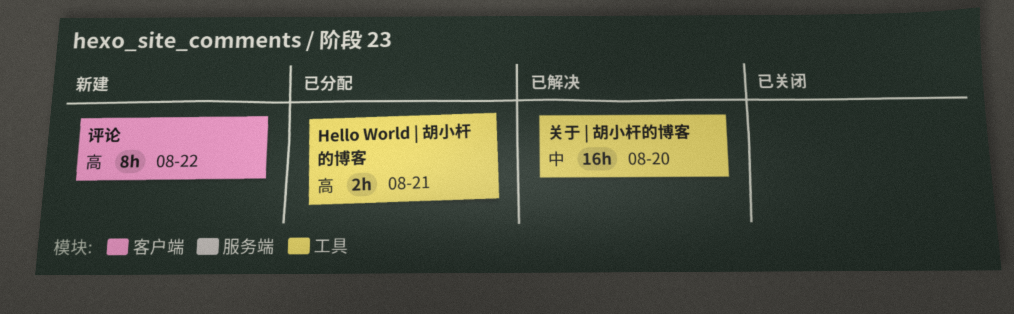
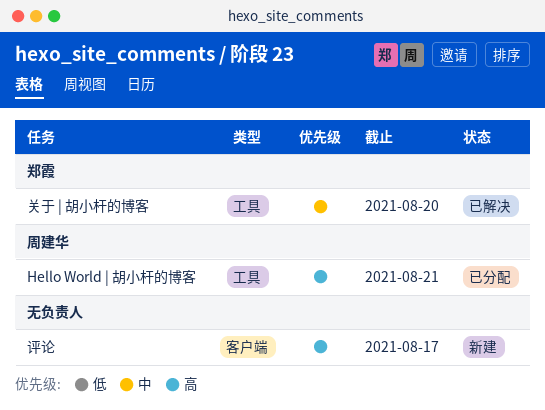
评论, due: Aug 22 -> Aug 17

